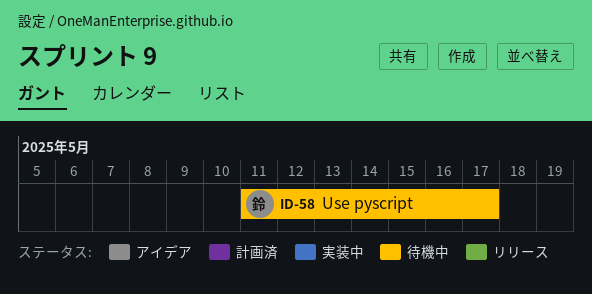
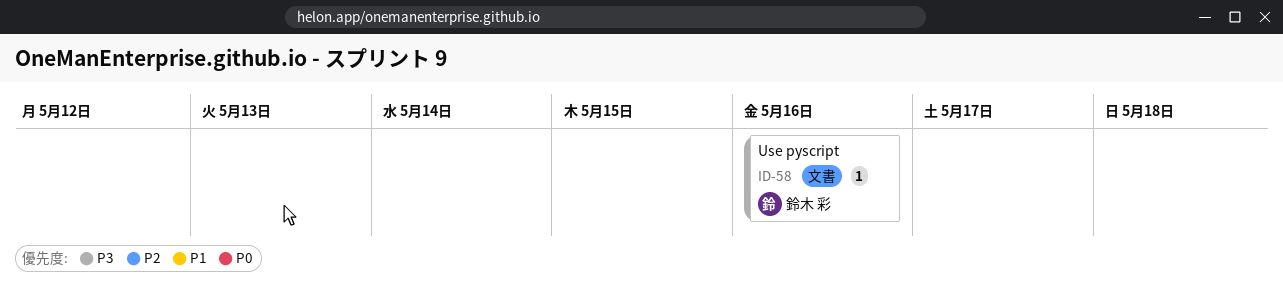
ID-58, due: May 17 -> May 16

